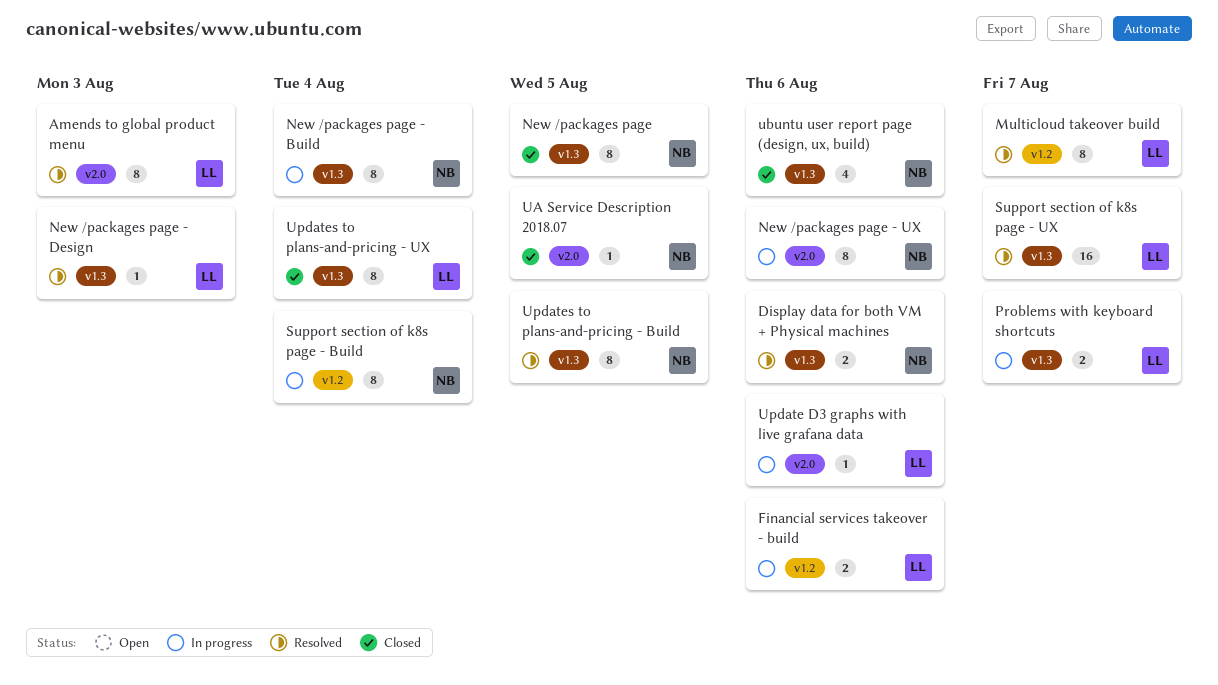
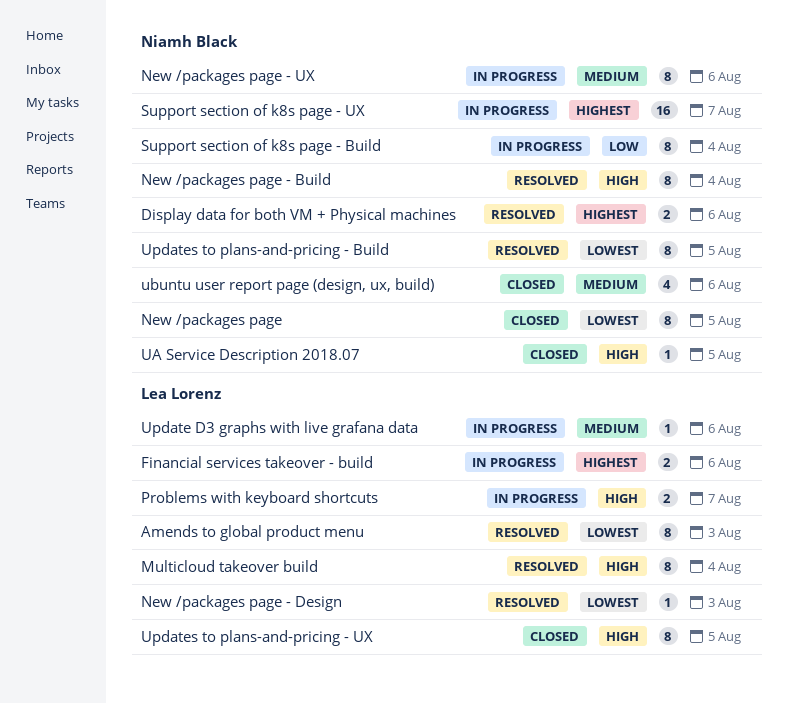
Multicloud takeover build, due: Aug 7 -> Aug 4
New /packages page - Build, status: In progress -> Resolved
Support section of k8s page - UX, status: Resolved -> In progress
Support section of k8s page - UX, owner: Lea Lorenz -> Niamh Black
Updates to plans-and-pricing - UX, due: Aug 4 -> Aug 5

